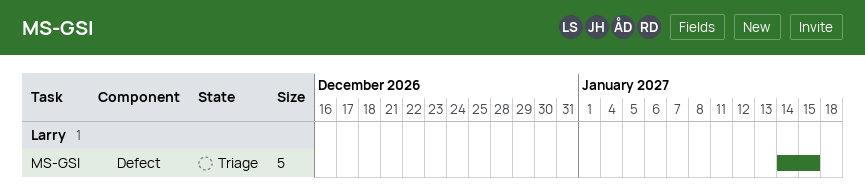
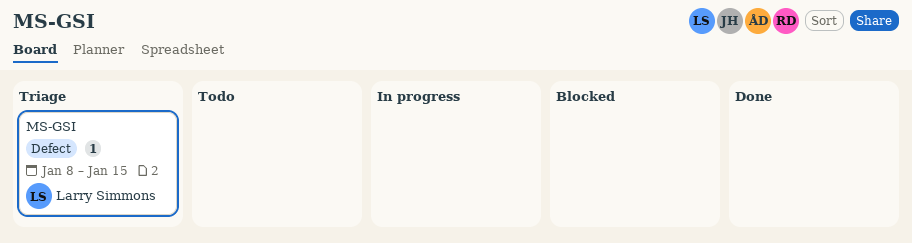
MS-GSI, estimate: 5 -> 1
MS-GSI, start: Jan 14 -> Jan 8

